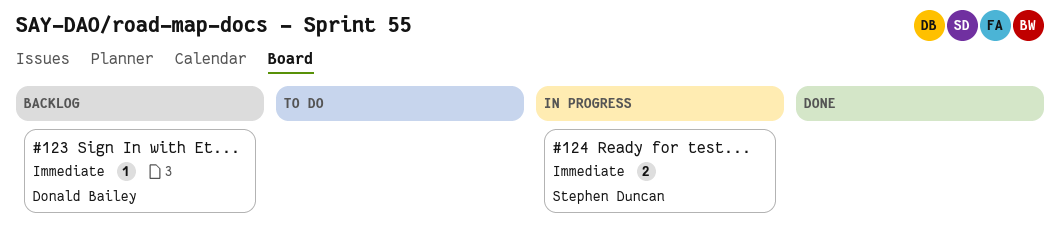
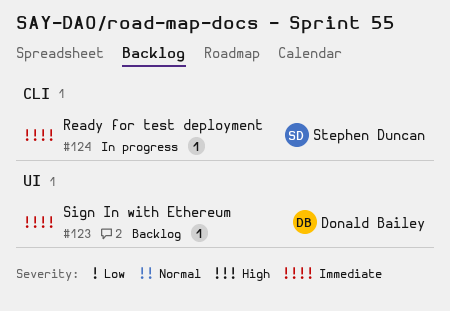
#124, estimate: 2 -> 1

